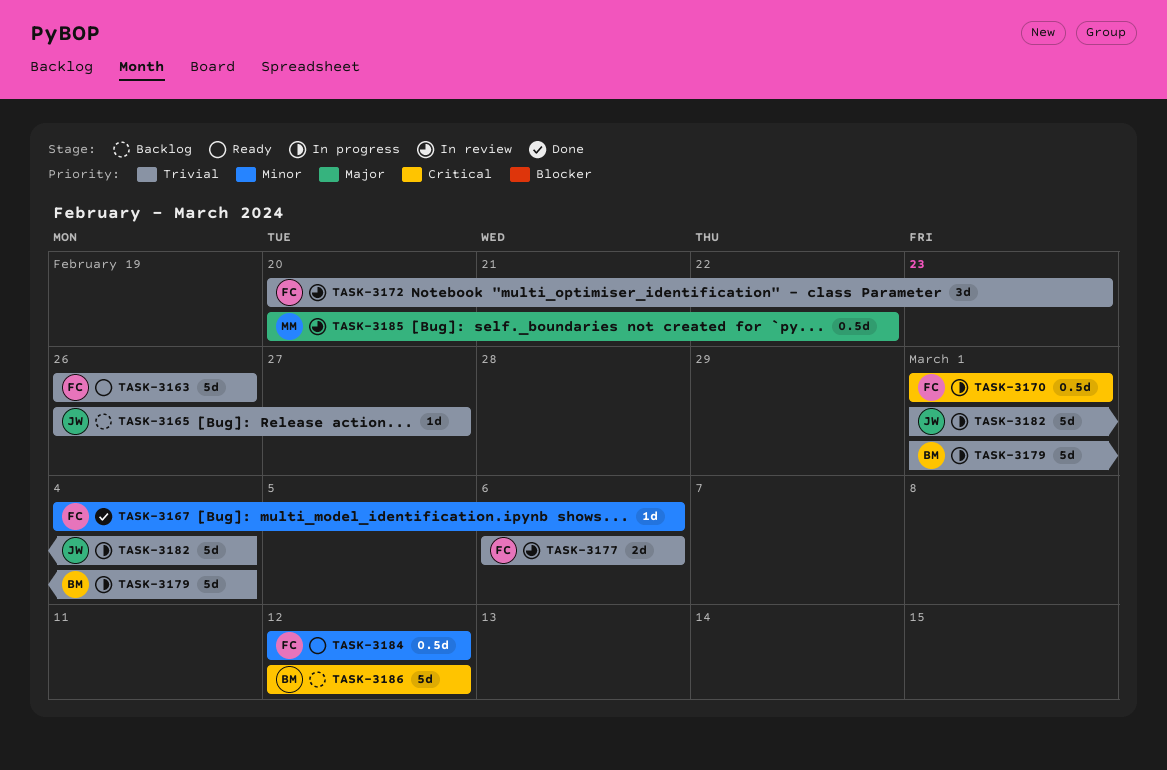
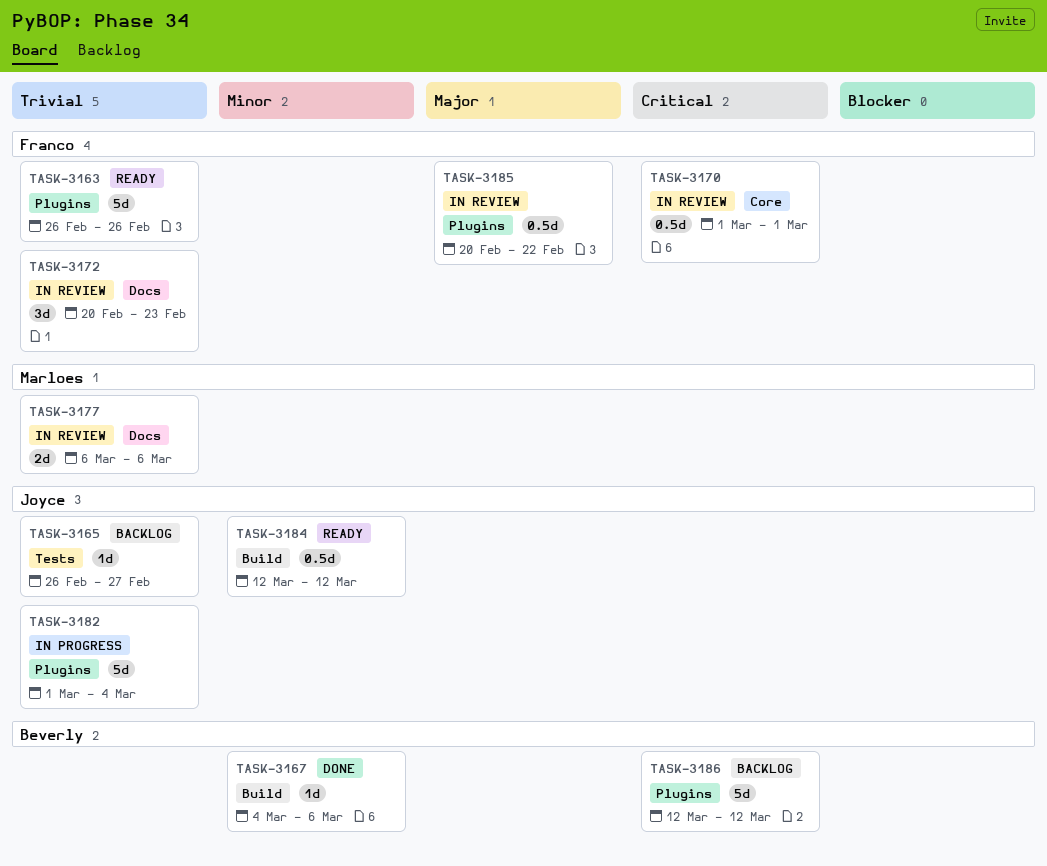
TASK-3167, owner: Franco -> Beverly
TASK-3170, status: In progress -> In review
TASK-3177, owner: Franco -> Marloes
TASK-3179: present -> none
TASK-3184, owner: Franco -> Joyce
TASK-3185, owner: Marloes -> Franco

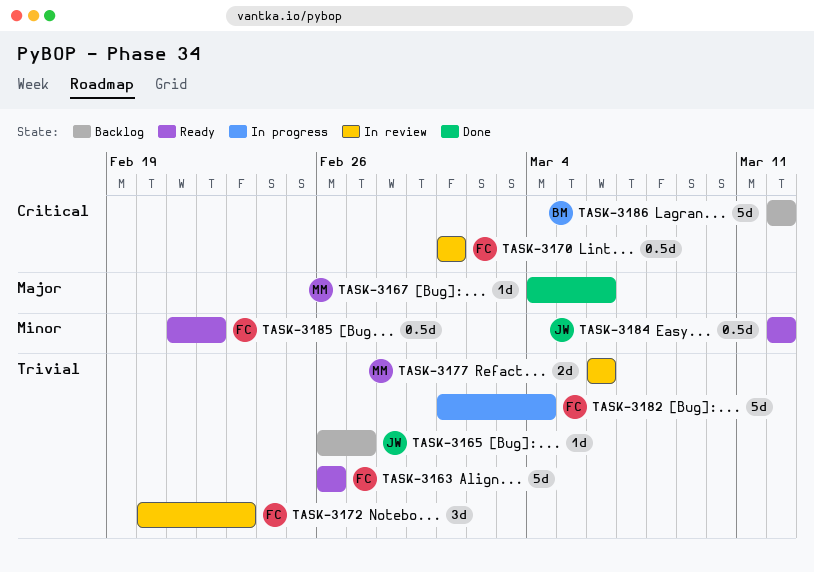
TASK-3167, owner: Beverly -> Marloes
TASK-3167, priority: Minor -> Major
TASK-3182, owner: Joyce -> Franco
TASK-3185, status: In review -> Ready
TASK-3185, priority: Major -> Minor
TASK-3185, start: Feb 20 -> Feb 21

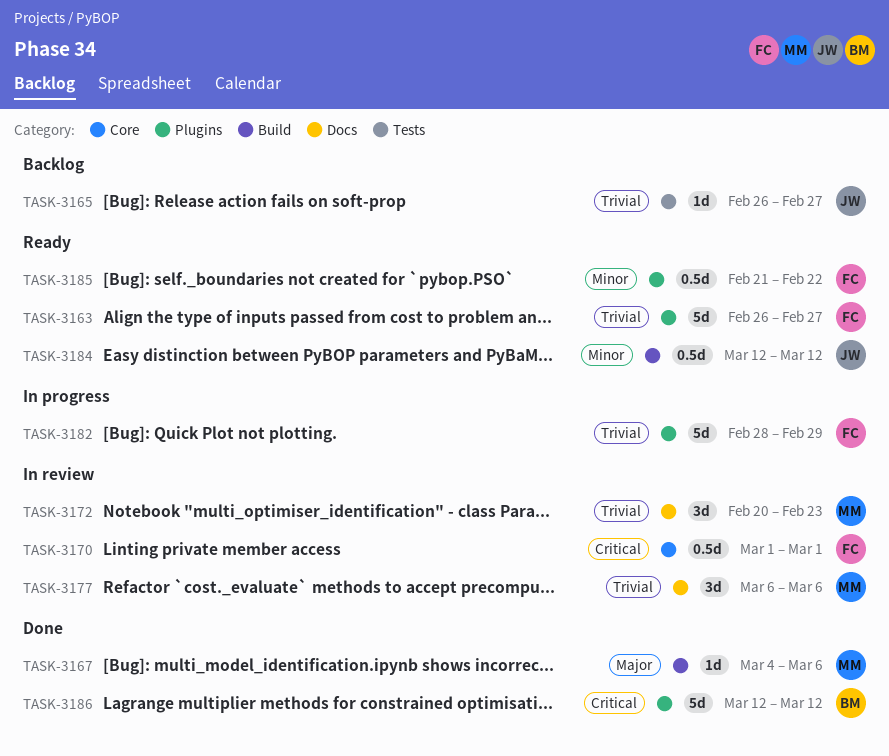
TASK-3163, due: Feb 26 -> Feb 27
TASK-3172, owner: FC -> MM
TASK-3177, estimate: 2d -> 3d
TASK-3182, start: Mar 1 -> Feb 28
TASK-3182, due: Mar 4 -> Feb 29
TASK-3186, status: Backlog -> Done

